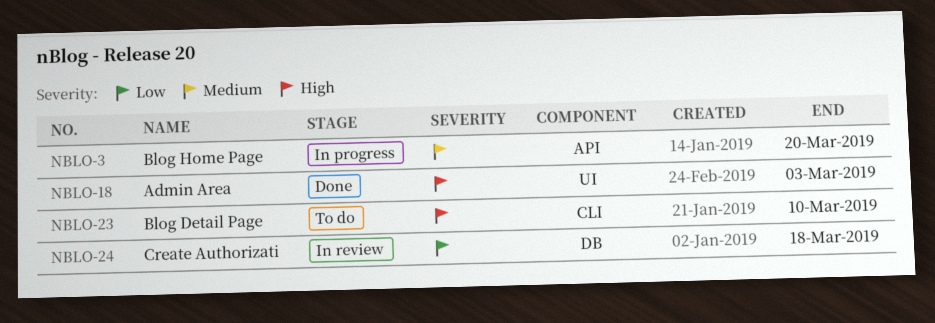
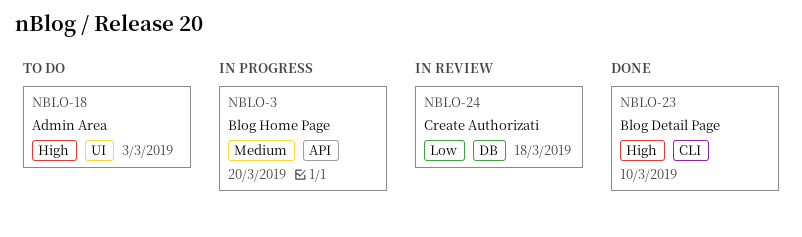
NBLO-18, status: Done -> To do
NBLO-23, status: To do -> Done

